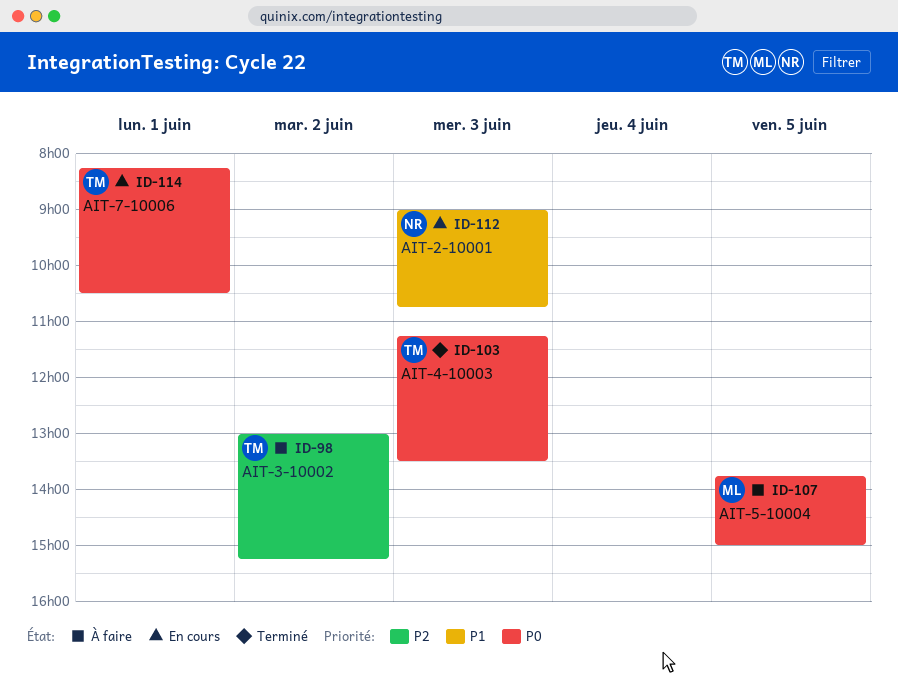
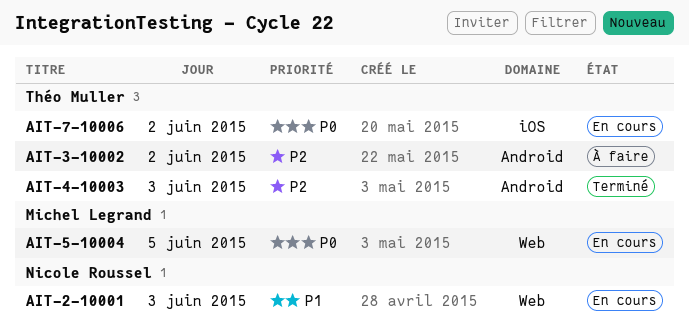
AIT-4-10003, priority: P0 -> P2
AIT-5-10004, status: À faire -> En cours
AIT-7-10006, day: Jun 1 -> Jun 2

